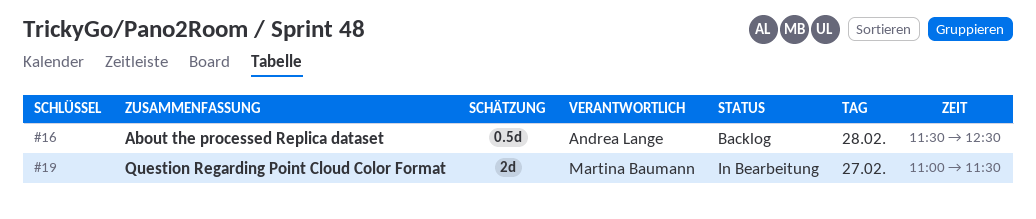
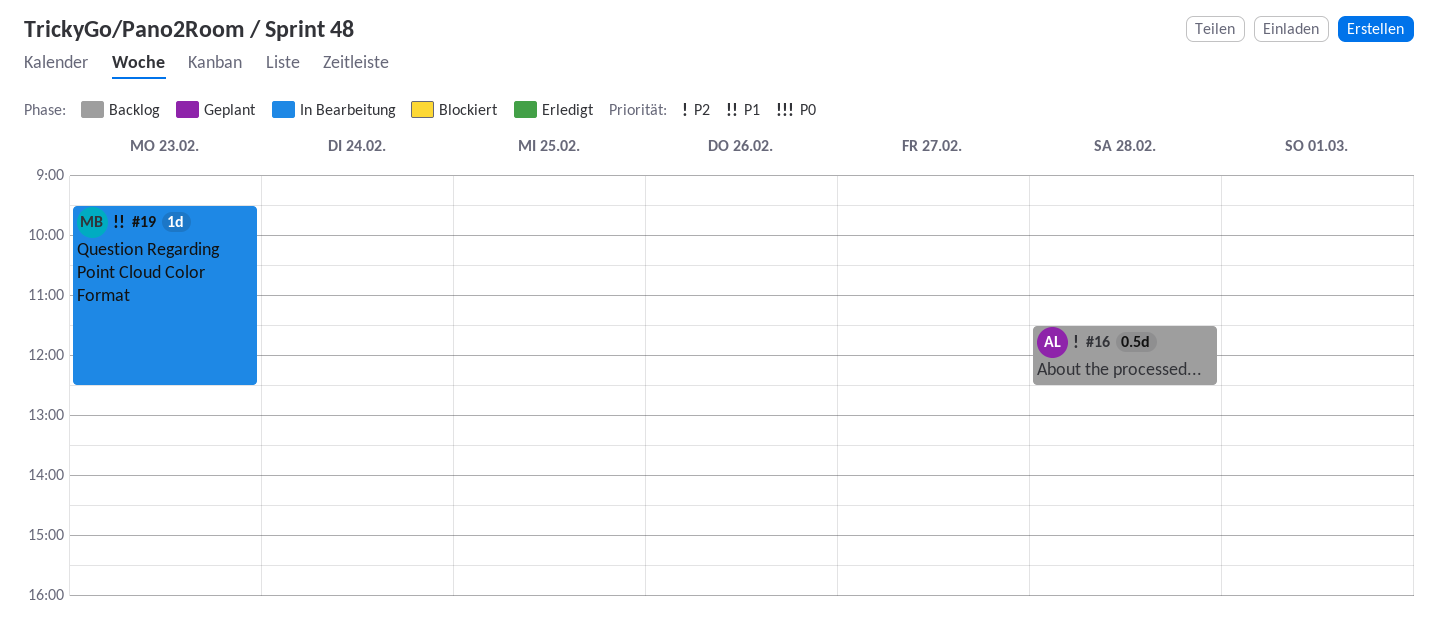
#19, estimate: 2d -> 1d
#19, day: Feb 27 -> Feb 23
#19, begins: 11:00 -> 09:30
#19, ends: 11:30 -> 12:30

